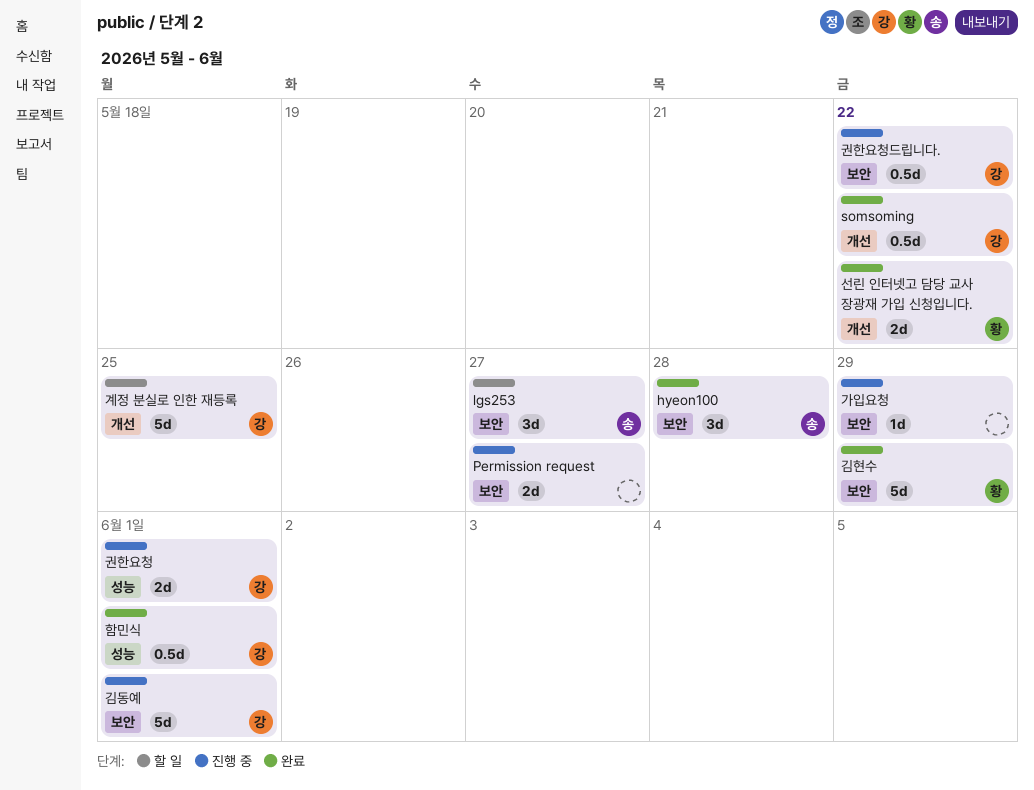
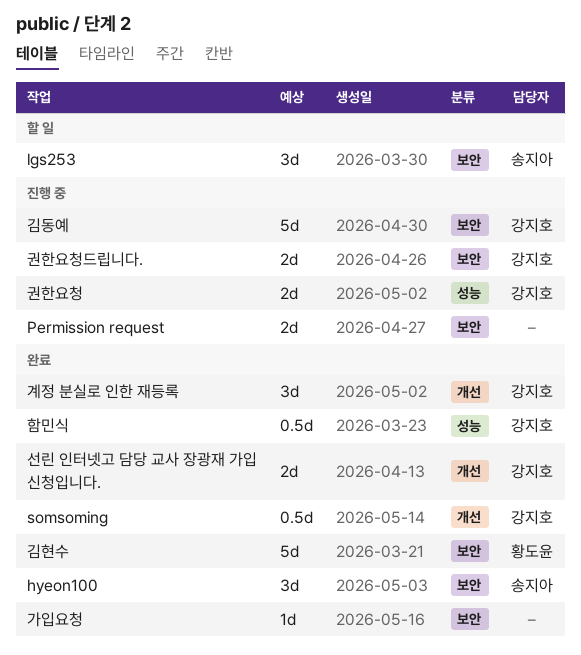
가입요청, status: 진행 중 -> 완료
계정 분실로 인한 재등록, status: 할 일 -> 완료
계정 분실로 인한 재등록, estimate: 5d -> 3d
권한요청드립니다., estimate: 0.5d -> 2d
선린 인터넷고 담당 교사 장광재 가입 신청입니다., owner: 황도윤 -> 강지호

